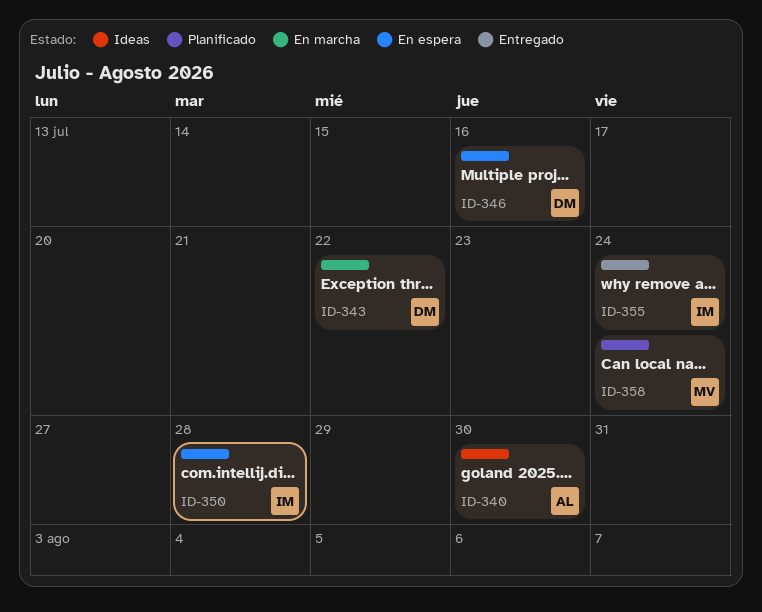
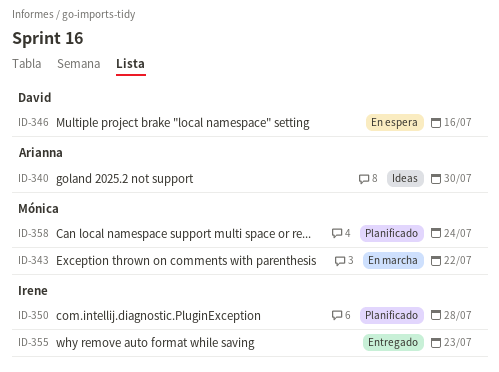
ID-343, owner: David -> Mónica
ID-350, status: En espera -> Planificado
ID-355, due: Jul 24 -> Jul 23

